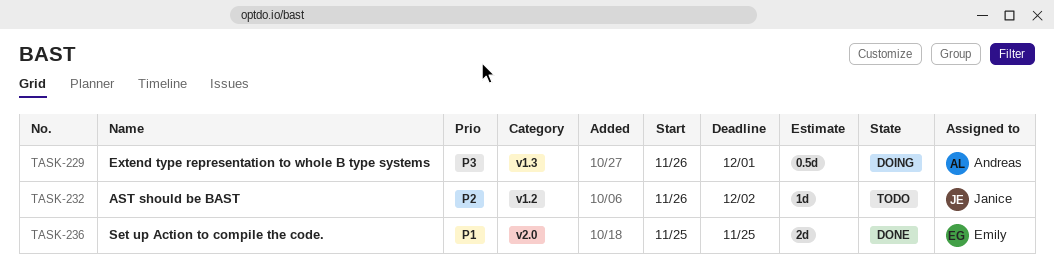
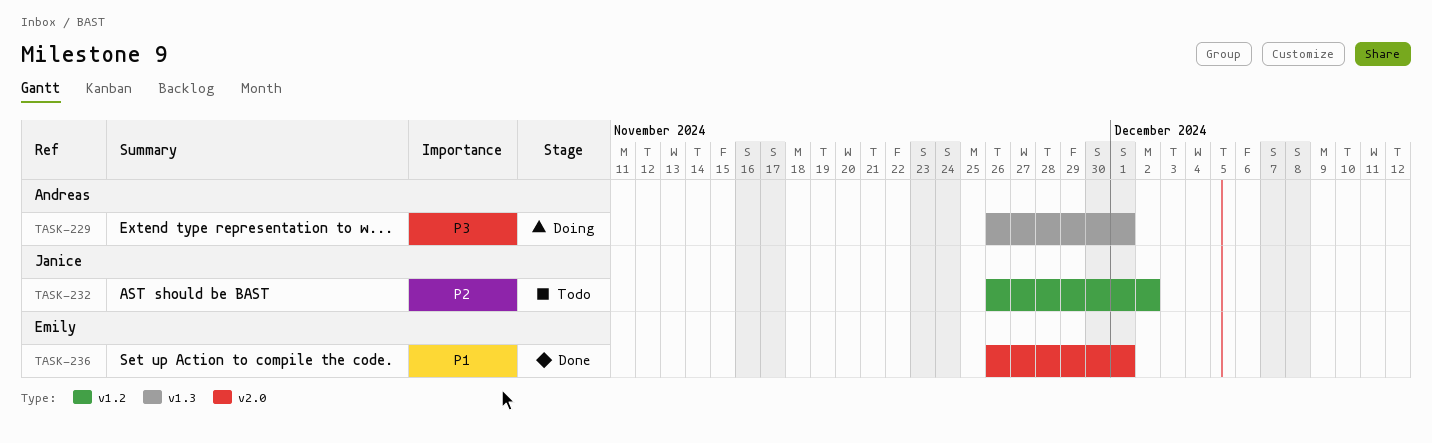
TASK-236, start: Nov 25 -> Nov 26
TASK-236, due: Nov 25 -> Dec 1

